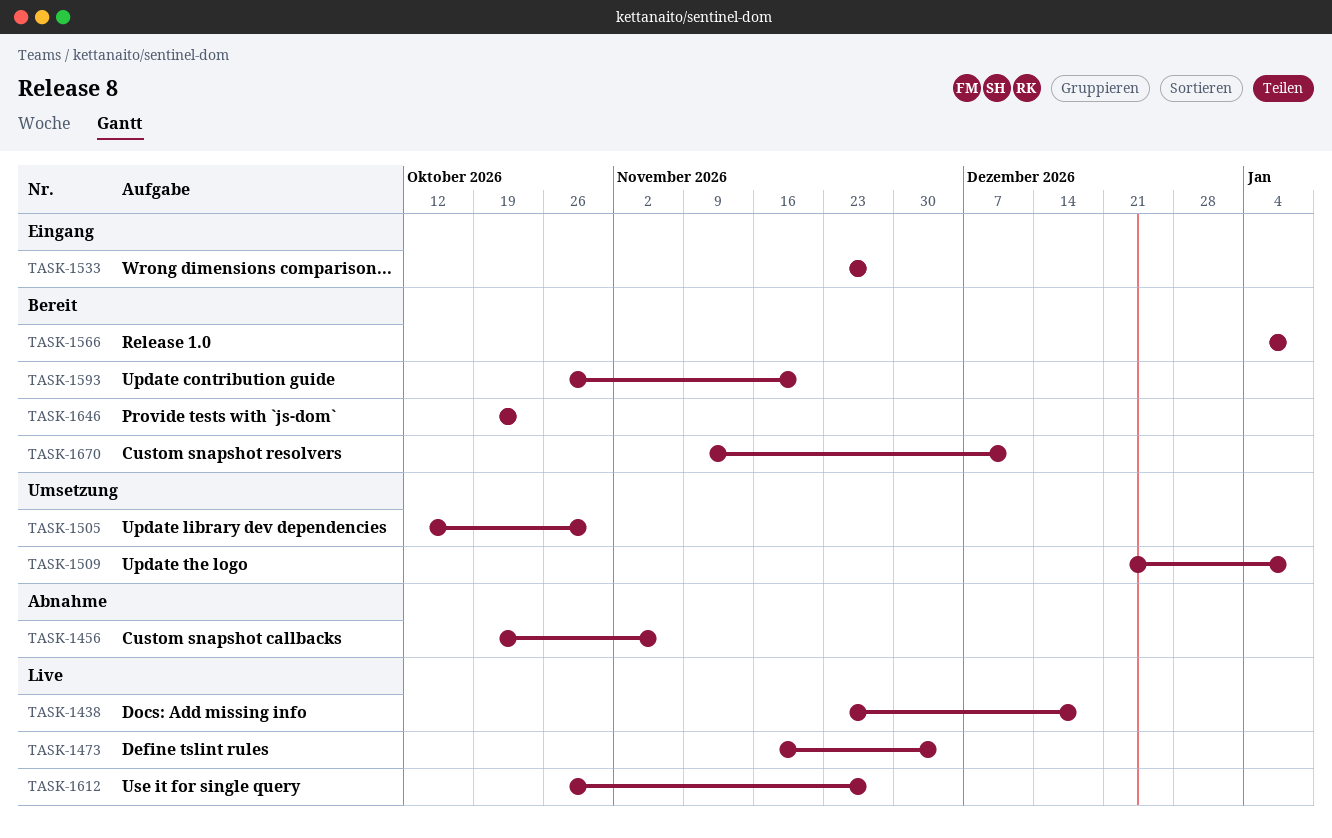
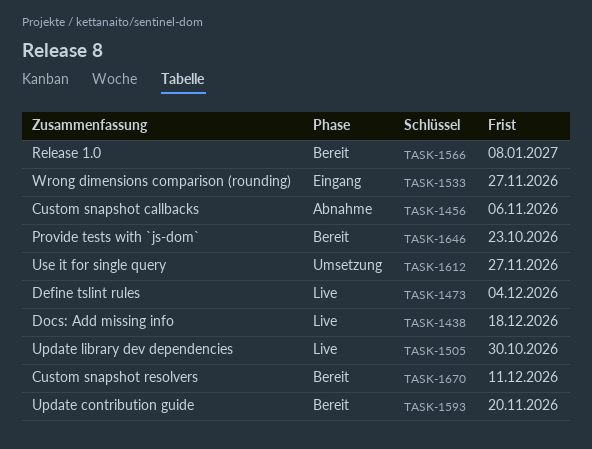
TASK-1505, status: Umsetzung -> Live
TASK-1509: present -> none
TASK-1612, status: Live -> Umsetzung

